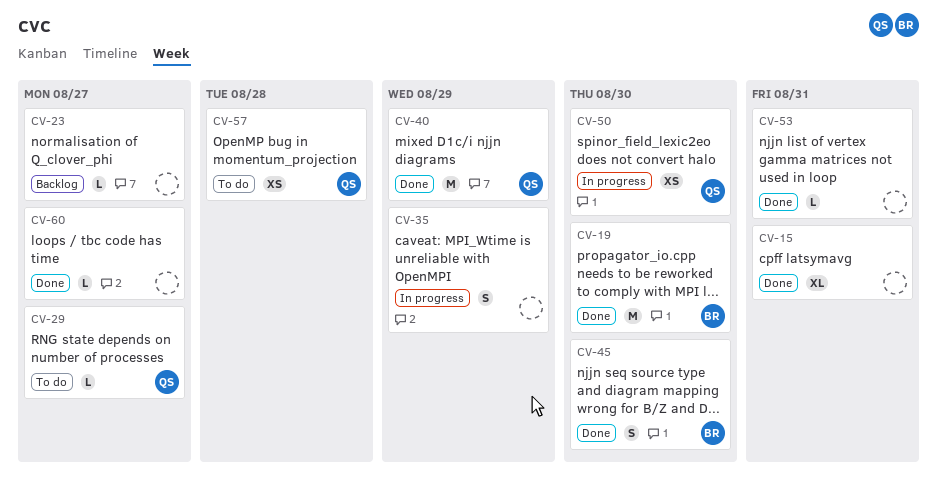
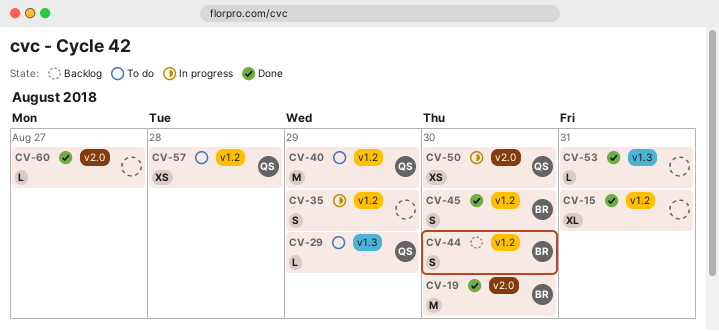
CV-23: present -> none
CV-29, due: Aug 27 -> Aug 29
CV-40, status: Done -> To do
CV-44: none -> present

